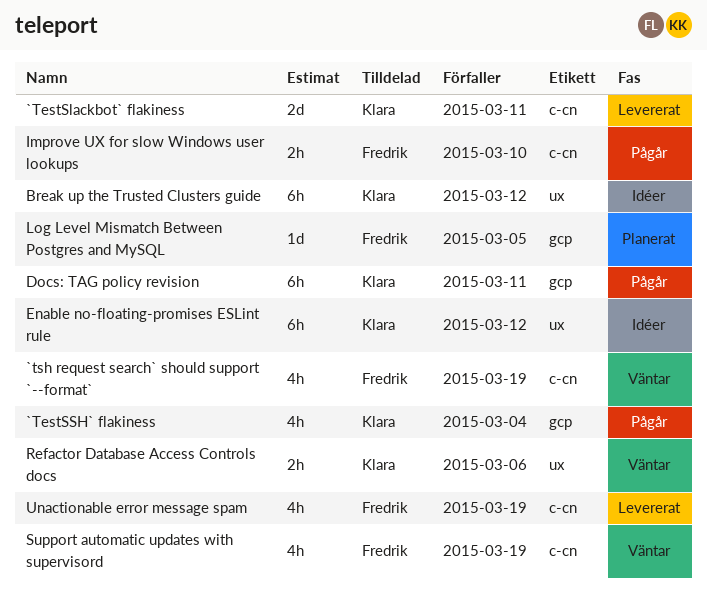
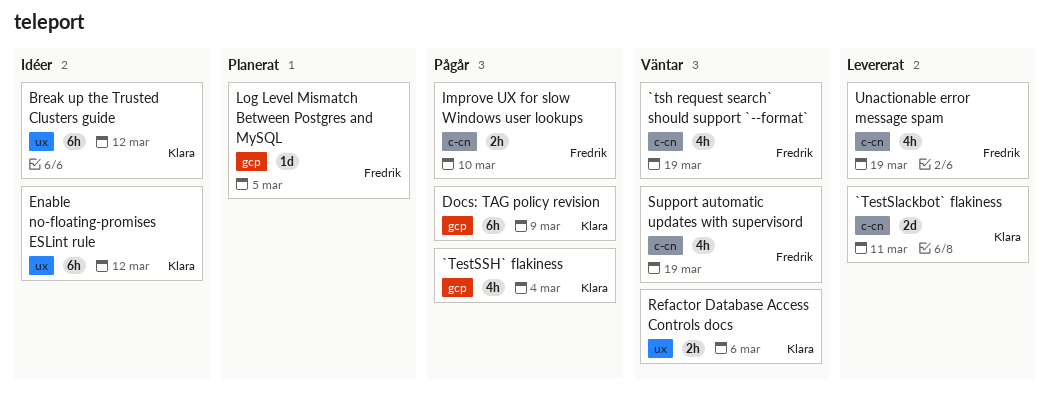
Docs: TAG policy revision, due: Mar 11 -> Mar 9

